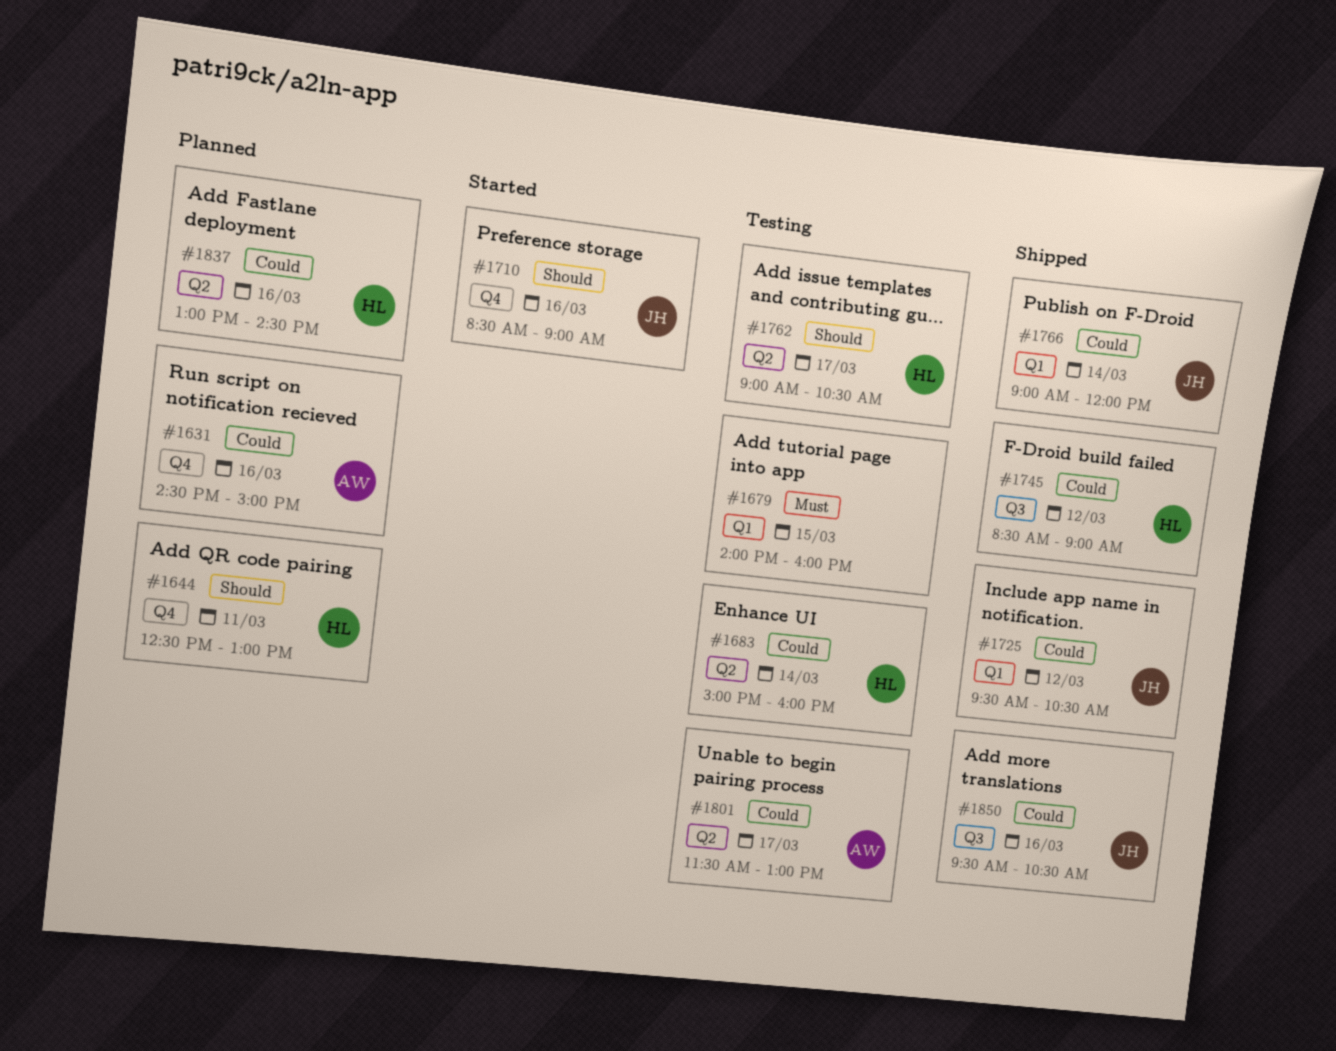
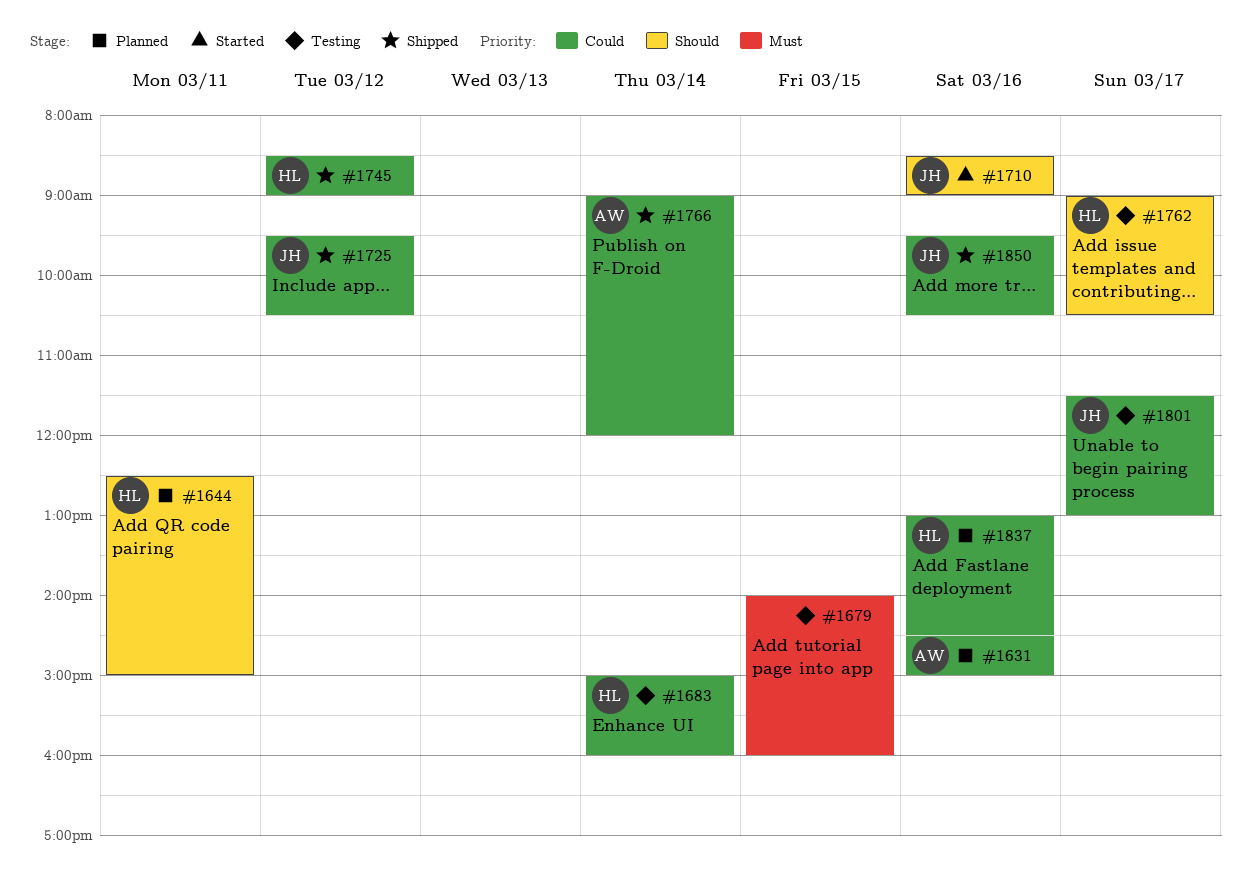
#1644, ends: 13:00 -> 15:00
#1766, owner: JH -> AW
#1801, owner: AW -> JH

